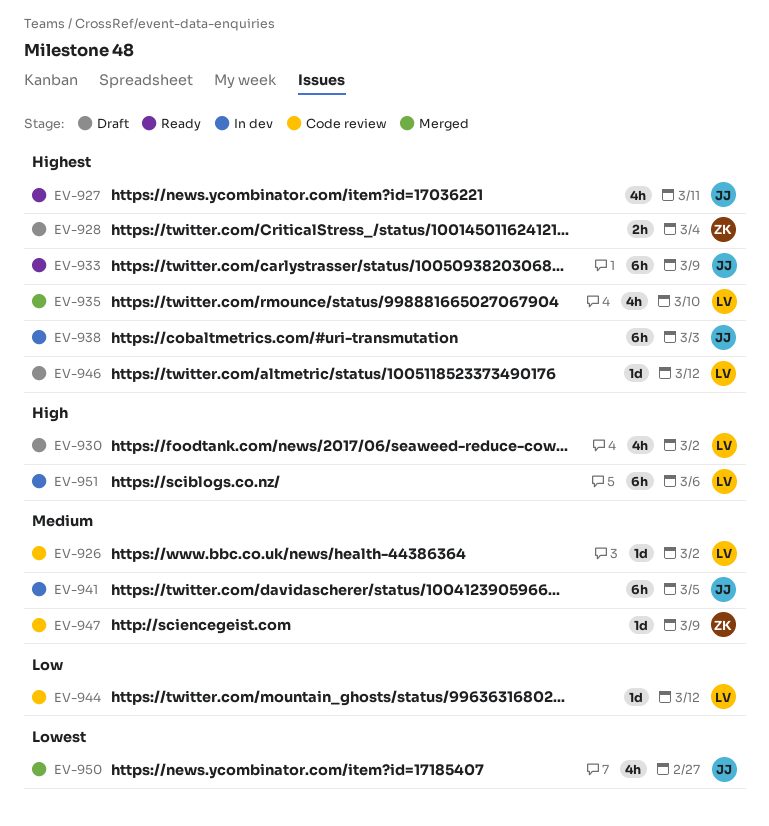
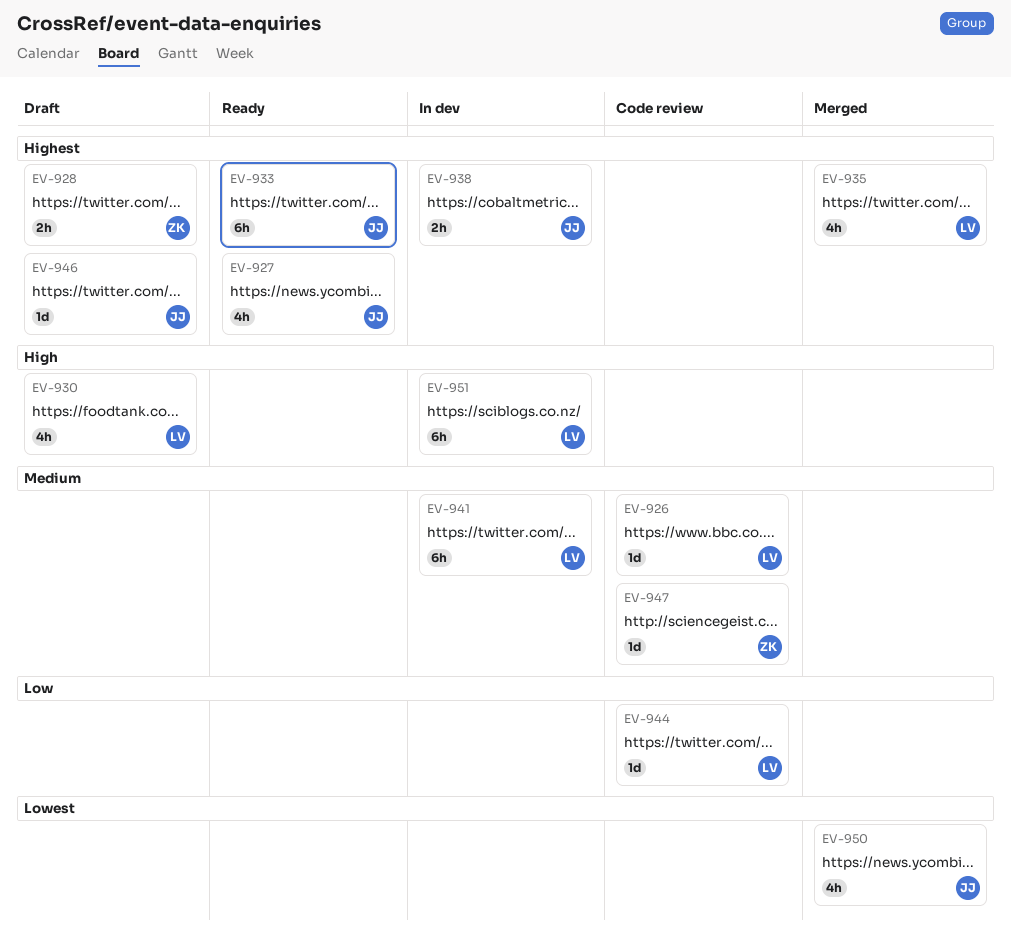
EV-938, estimate: 6h -> 2h
EV-941, owner: JJ -> LV
EV-946, owner: LV -> JJ

